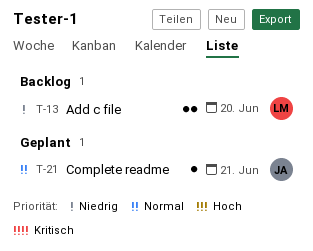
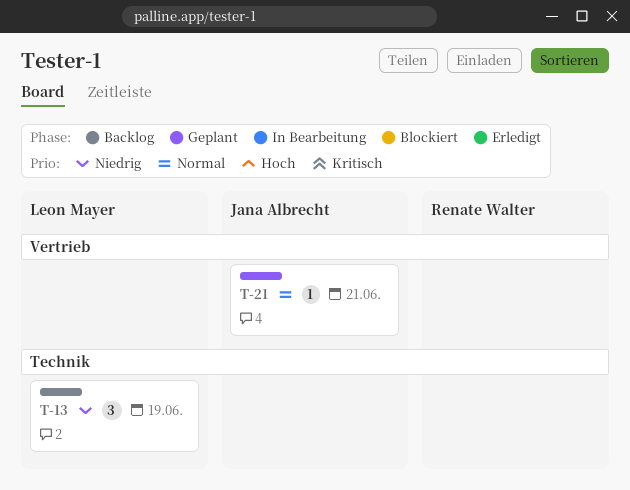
T-13, estimate: 2 -> 3
T-13, due: Jun 20 -> Jun 19

